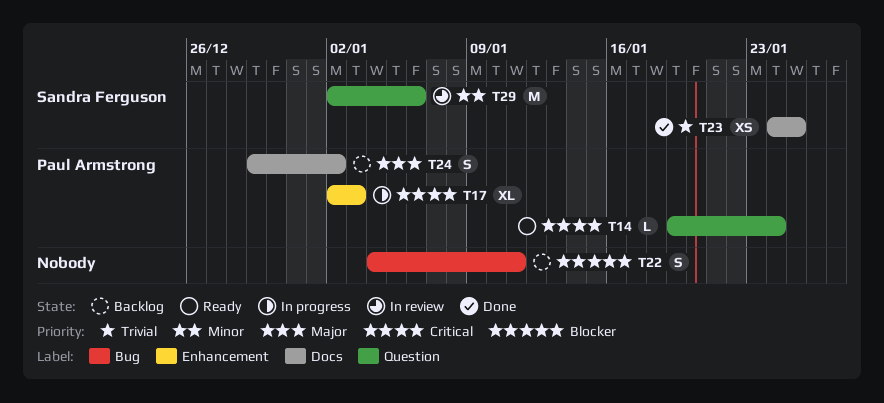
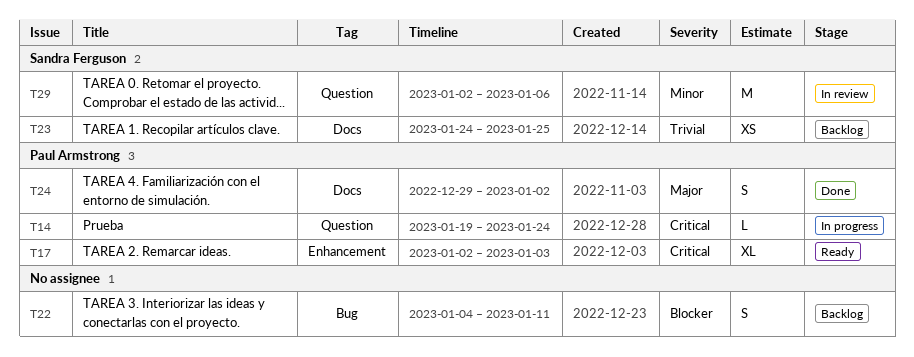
T14, status: Ready -> In progress
T17, status: In progress -> Ready
T23, status: Done -> Backlog
T24, status: Backlog -> Done

